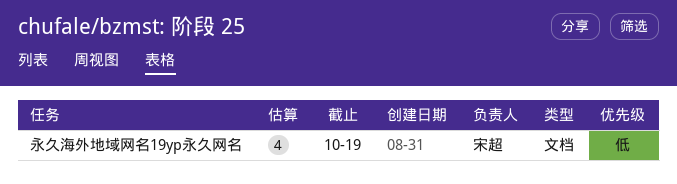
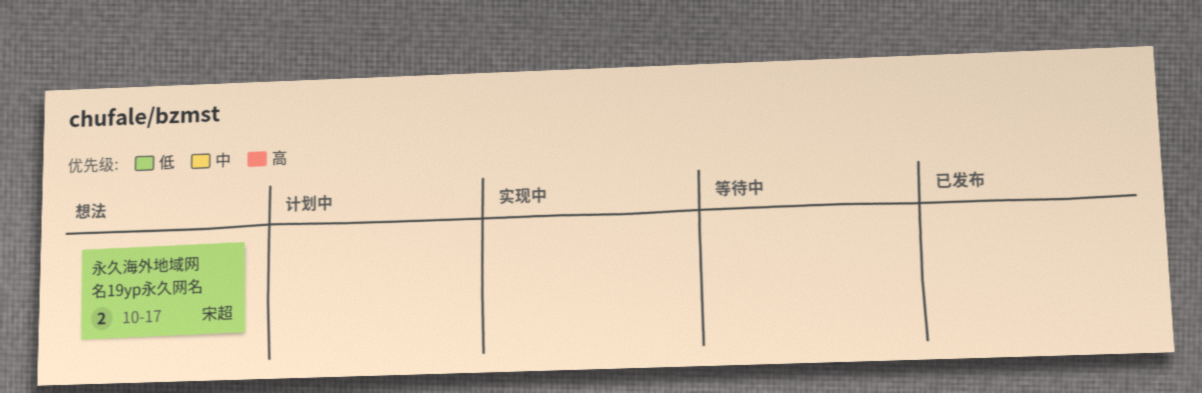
永久海外地域网名19yp永久网名, estimate: 4 -> 2
永久海外地域网名19yp永久网名, due: Oct 19 -> Oct 17

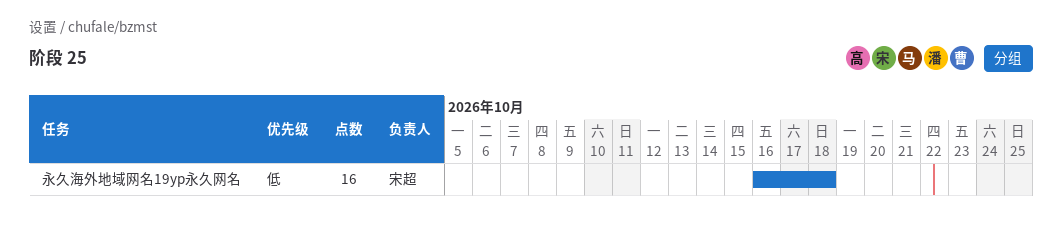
永久海外地域网名19yp永久网名, estimate: 2 -> 16
永久海外地域网名19yp永久网名, due: Oct 17 -> Oct 18

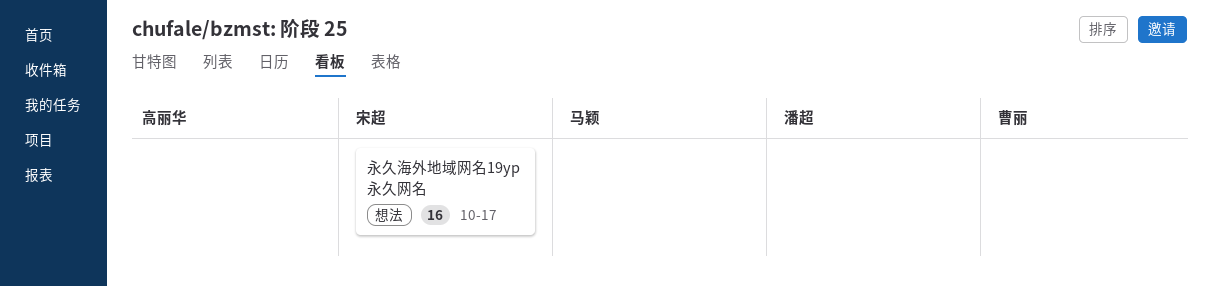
永久海外地域网名19yp永久网名, due: Oct 18 -> Oct 17

